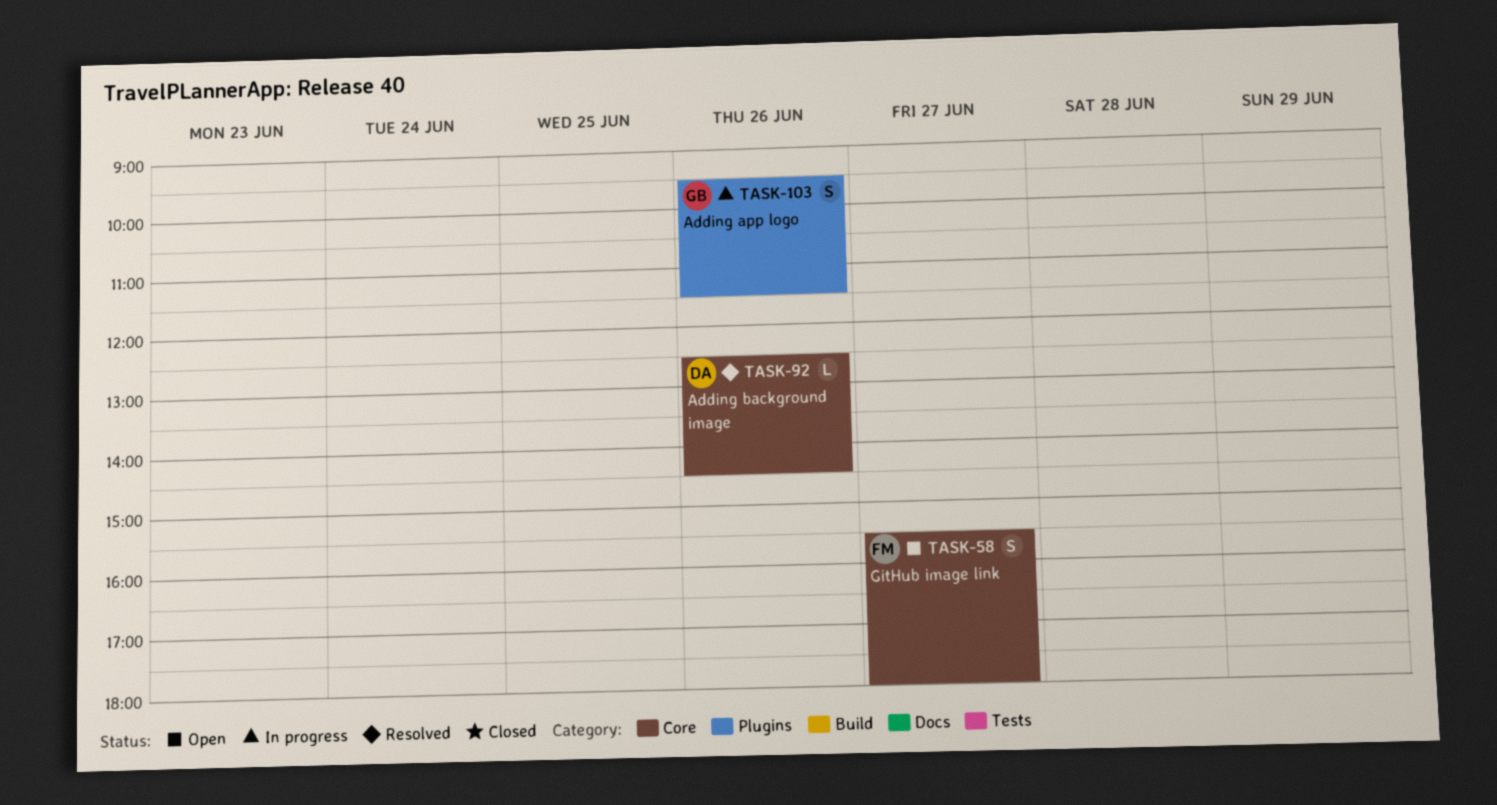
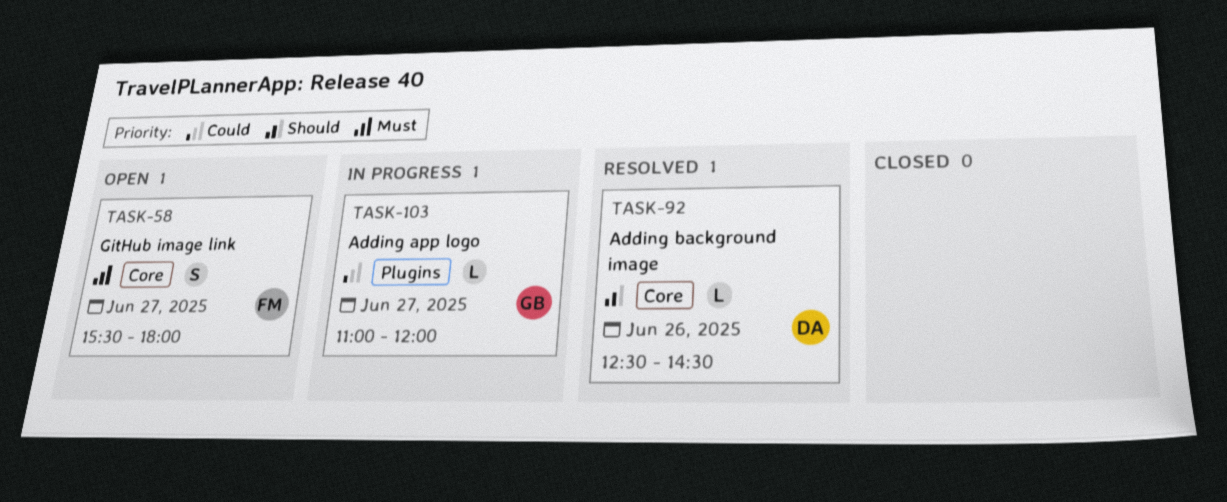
TASK-103, estimate: S -> L
TASK-103, day: Jun 26 -> Jun 27
TASK-103, begins: 09:30 -> 11:00
TASK-103, ends: 11:30 -> 12:00

